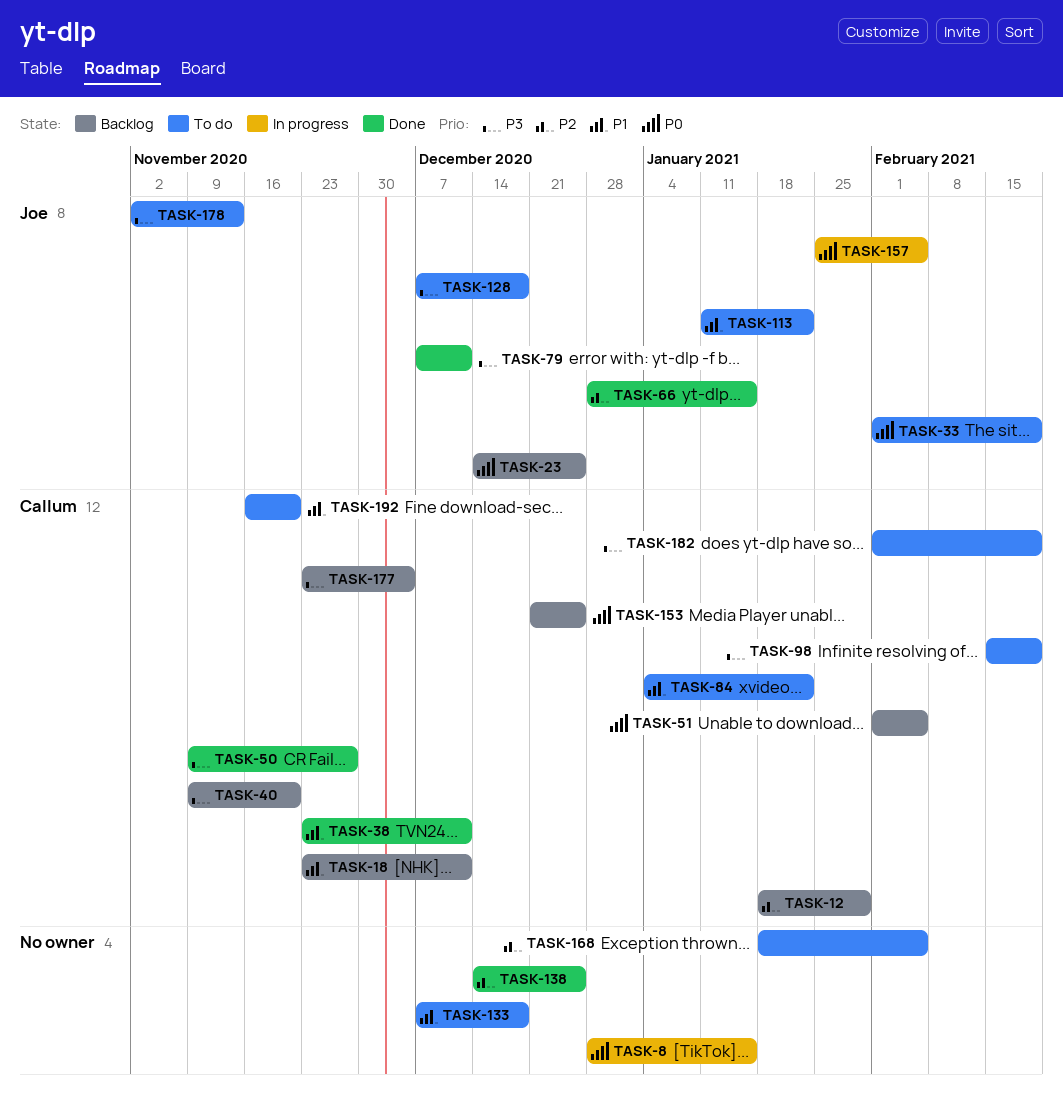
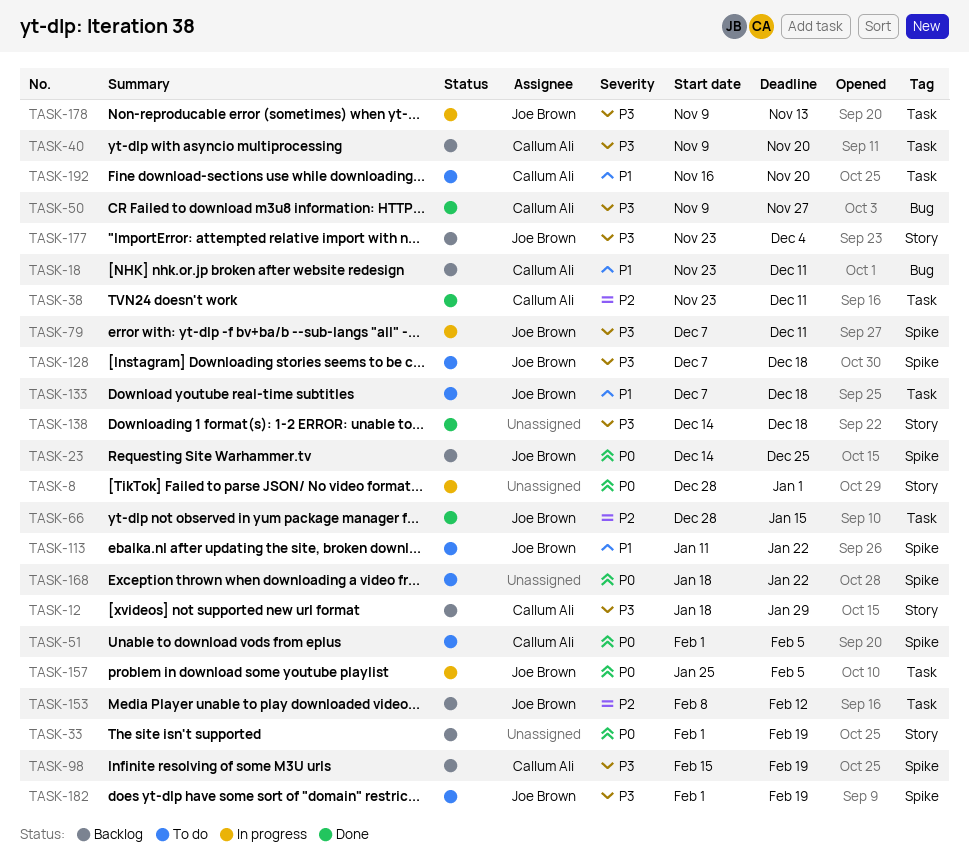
TASK-8, due: Jan 15 -> Jan 1
TASK-12, priority: P2 -> P3
TASK-33, status: To do -> Backlog
TASK-33, owner: Joe Brown -> none
TASK-38, priority: P1 -> P2
TASK-51, status: Backlog -> To do
TASK-79, status: Done -> In progress
TASK-84: present -> none
TASK-98, status: To do -> Backlog
TASK-133, owner: none -> Joe Brown
TASK-138, priority: P2 -> P3
TASK-138, due: Dec 25 -> Dec 18
TASK-153, owner: Callum Ali -> Joe Brown
TASK-153, priority: P0 -> P2
TASK-153, start: Dec 21 -> Feb 8
TASK-153, due: Dec 25 -> Feb 12
TASK-168, priority: P2 -> P0
TASK-168, due: Feb 5 -> Jan 22
TASK-177, owner: Callum Ali -> Joe Brown
TASK-178, status: To do -> In progress
TASK-178, start: Nov 2 -> Nov 9
TASK-182, owner: Callum Ali -> Joe Brown

